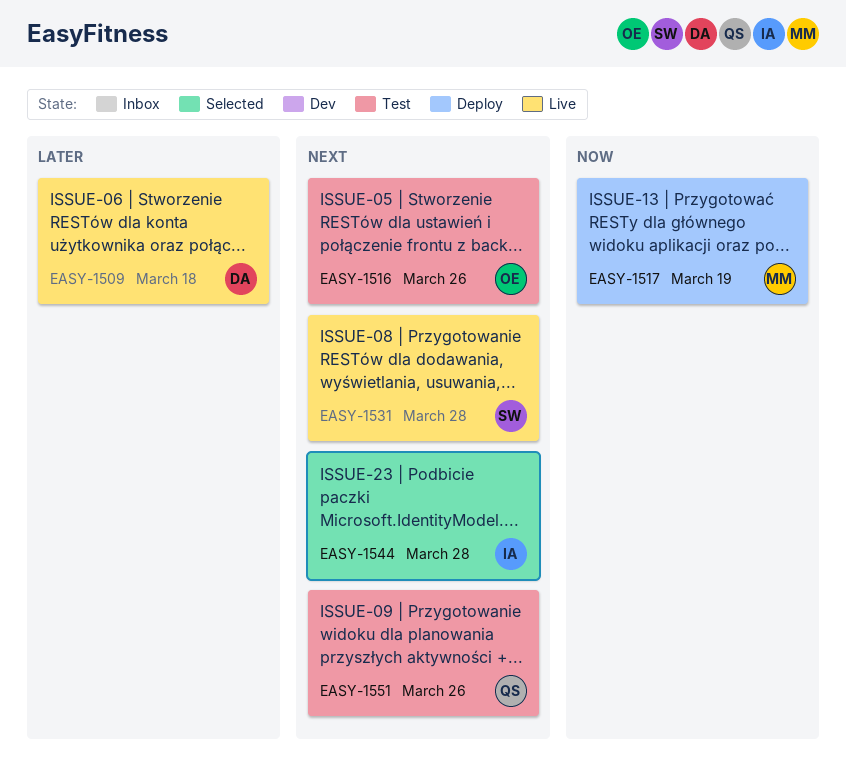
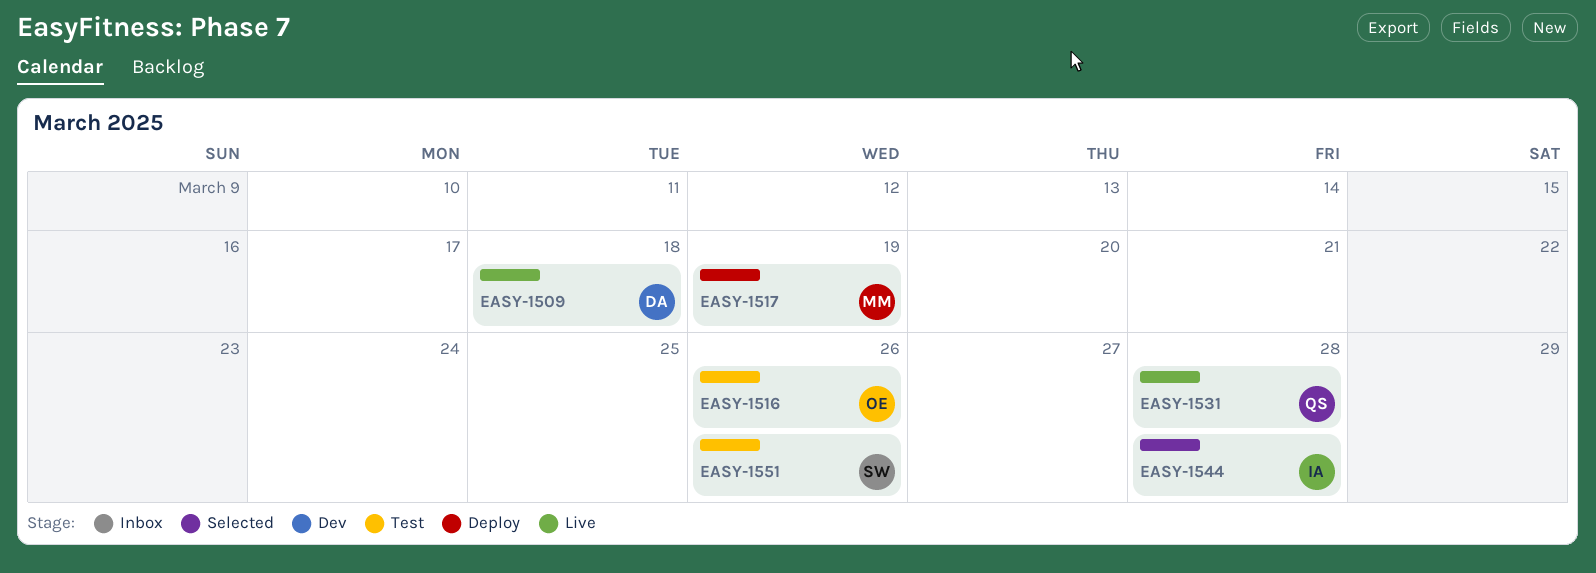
EASY-1531, owner: SW -> QS
EASY-1551, owner: QS -> SW

